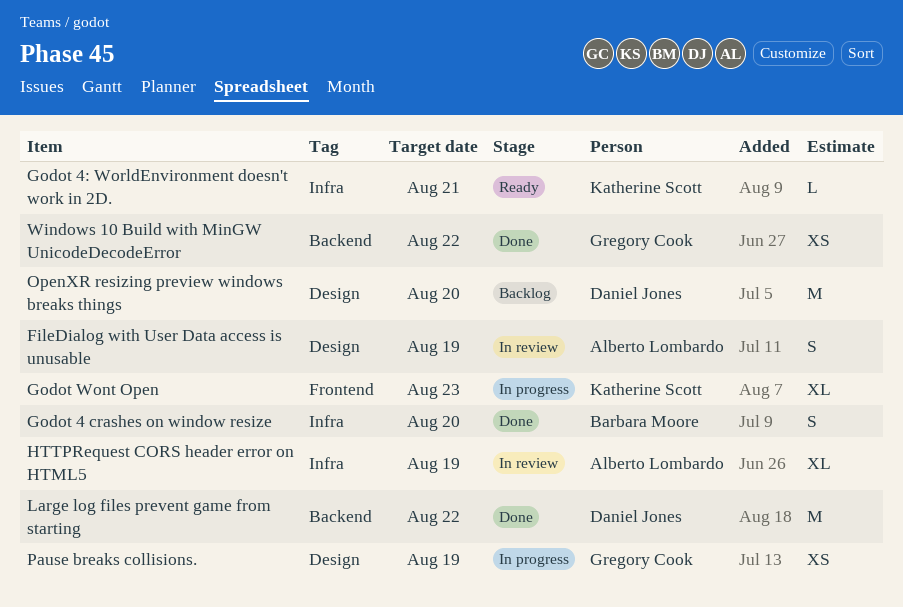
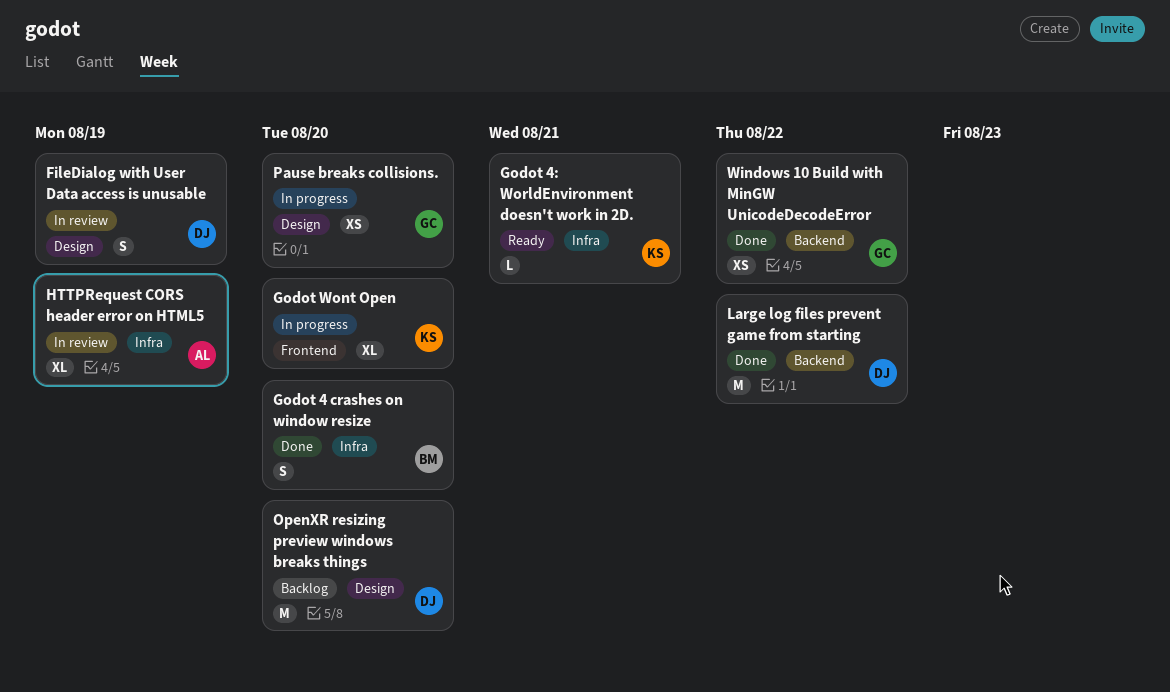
FileDialog with User Data access is unusable, owner: Alberto Lombardo -> Daniel Jones
Godot Wont Open, due: Aug 23 -> Aug 20
Pause breaks collisions., due: Aug 19 -> Aug 20

